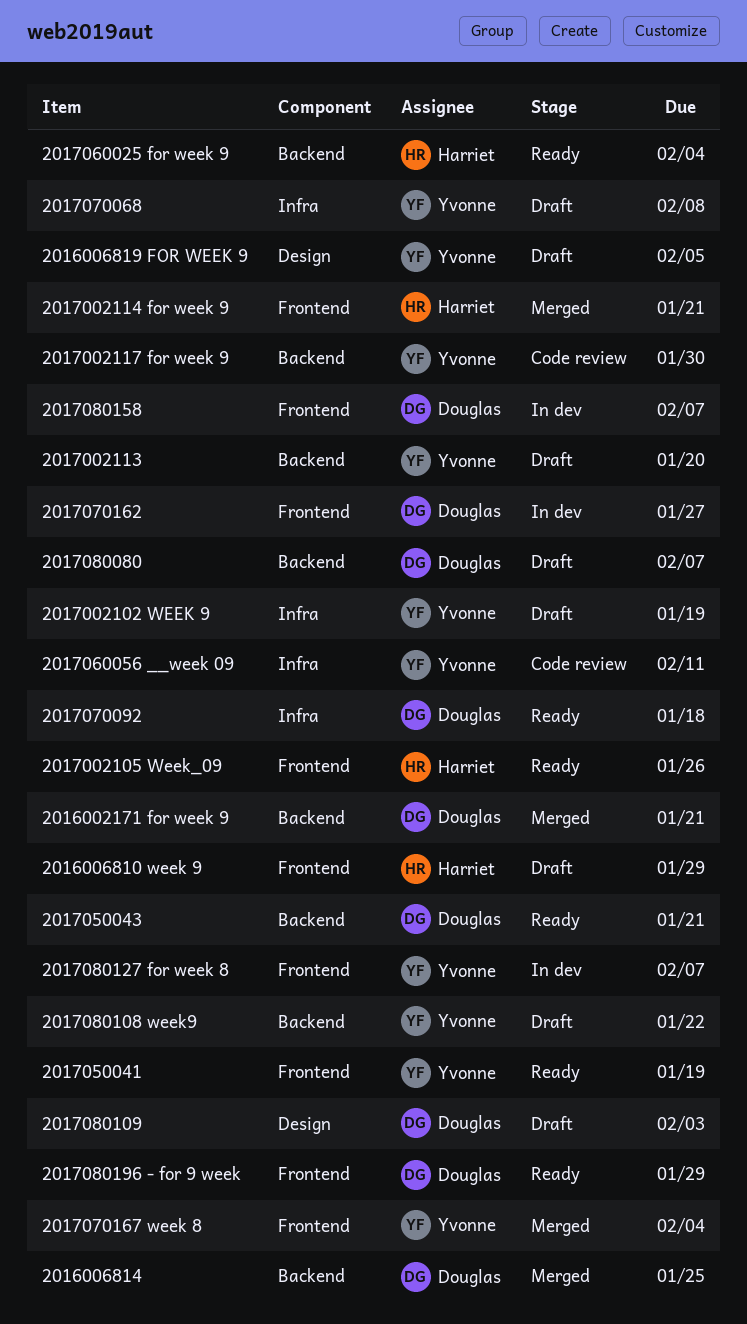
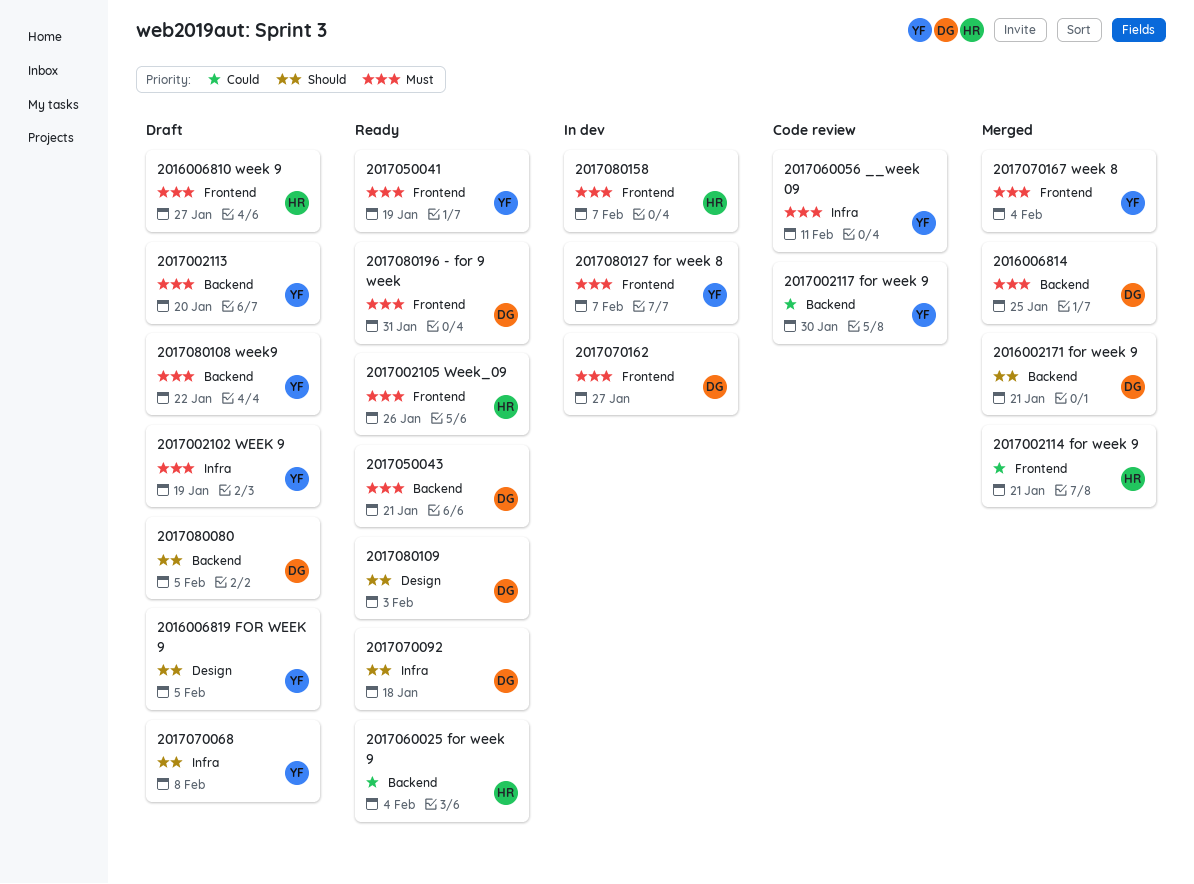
2016006810 week 9, due: Jan 29 -> Jan 27
2017080080, due: Feb 7 -> Feb 5
2017080109, status: Draft -> Ready
2017080158, owner: Douglas -> Harriet
2017080196 - for 9 week, due: Jan 29 -> Jan 31

